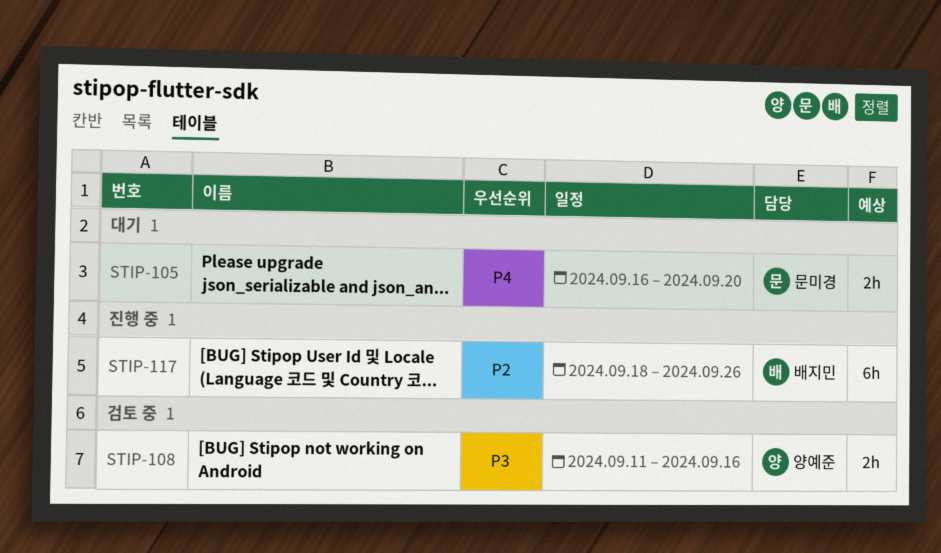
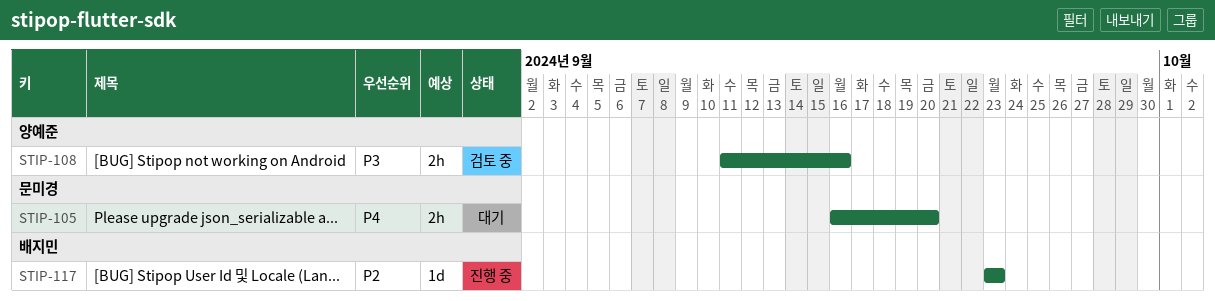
STIP-117, estimate: 6h -> 1d
STIP-117, start: Sep 18 -> Sep 23
STIP-117, due: Sep 26 -> Sep 23

